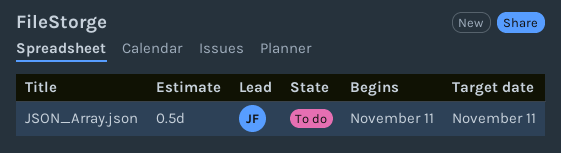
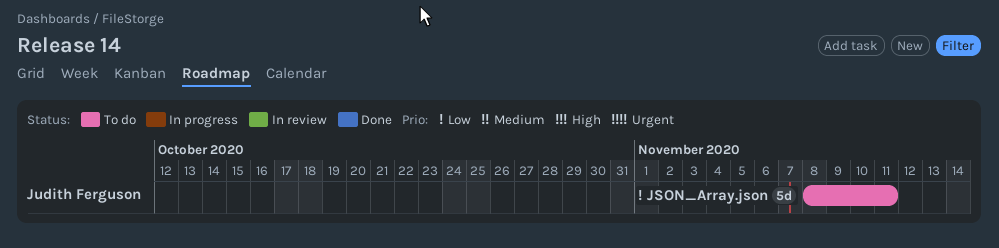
JSON_Array.json, estimate: 0.5d -> 5d
JSON_Array.json, start: Nov 11 -> Nov 8

